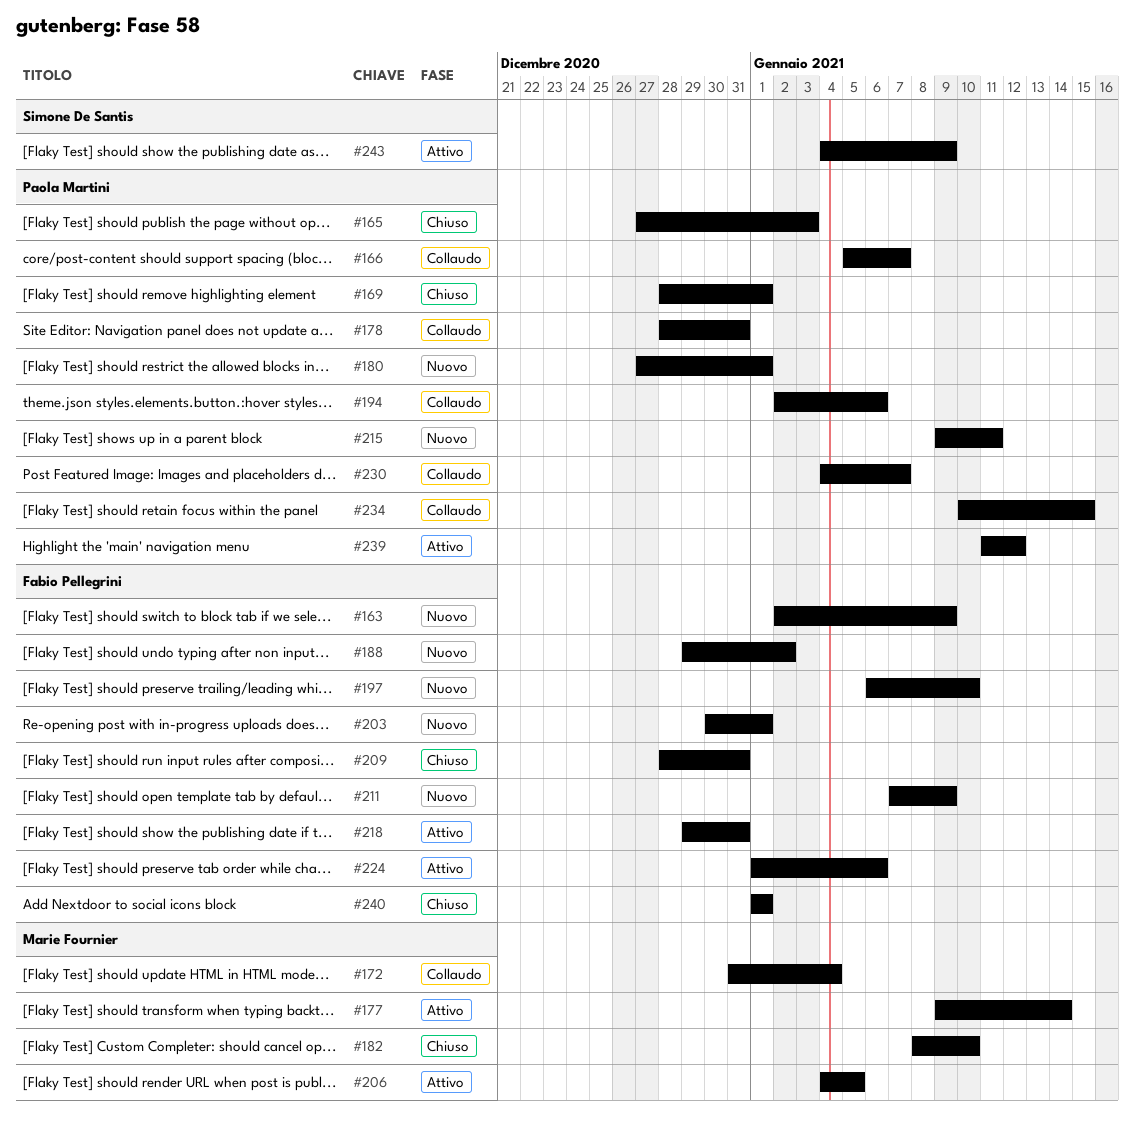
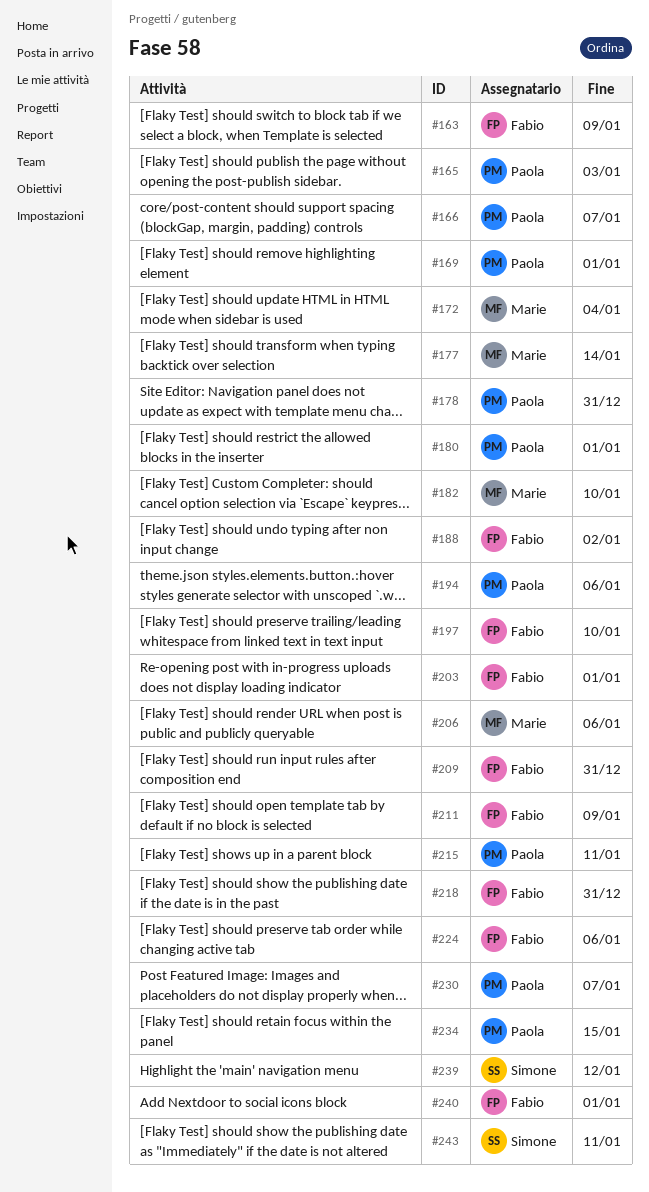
#206, due: Jan 5 -> Jan 6
#239, owner: Paola Martini -> Simone De Santis
#243, due: Jan 9 -> Jan 11

